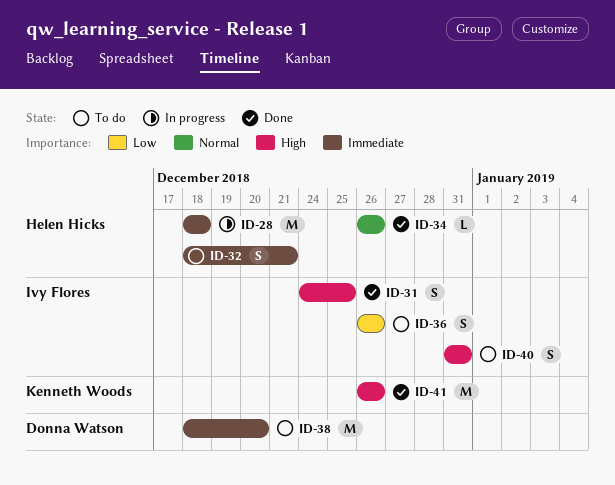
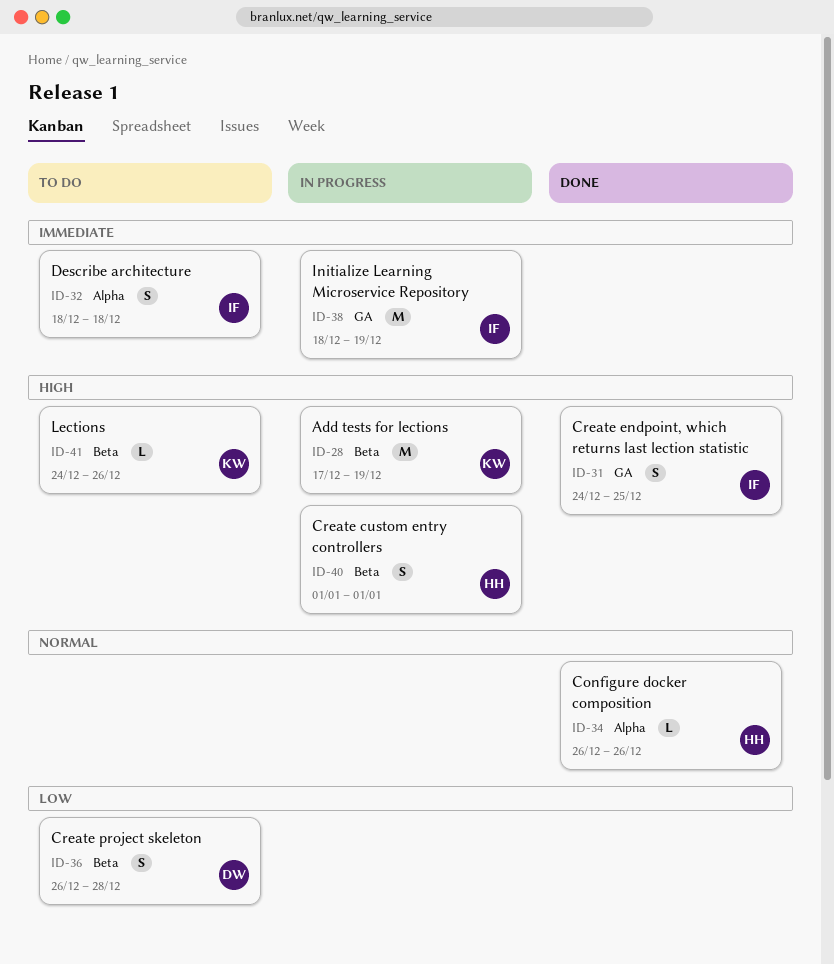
ID-28, owner: Helen Hicks -> Kenneth Woods
ID-28, priority: Immediate -> High
ID-28, start: Dec 18 -> Dec 17
ID-28, due: Dec 18 -> Dec 19
ID-32, owner: Helen Hicks -> Ivy Flores
ID-32, due: Dec 21 -> Dec 18
ID-36, owner: Ivy Flores -> Donna Watson
ID-36, due: Dec 26 -> Dec 28
ID-38, status: To do -> In progress
ID-38, owner: Donna Watson -> Ivy Flores
ID-38, due: Dec 20 -> Dec 19
ID-40, status: To do -> In progress
ID-40, owner: Ivy Flores -> Helen Hicks
ID-40, start: Dec 31 -> Jan 1
ID-40, due: Dec 31 -> Jan 1
ID-41, status: Done -> To do
ID-41, estimate: M -> L
ID-41, start: Dec 26 -> Dec 24

